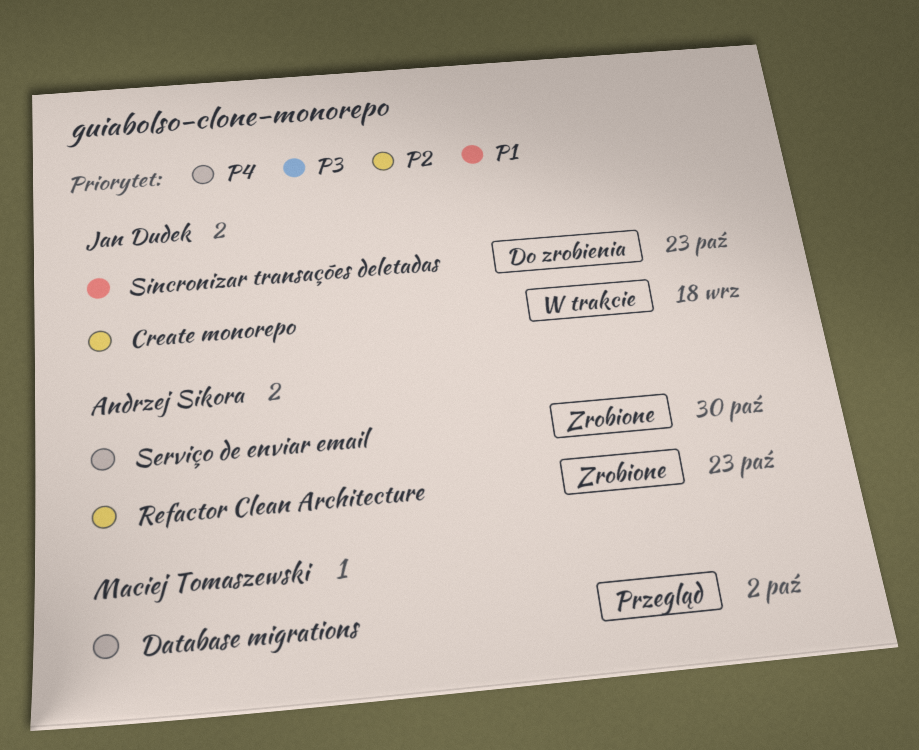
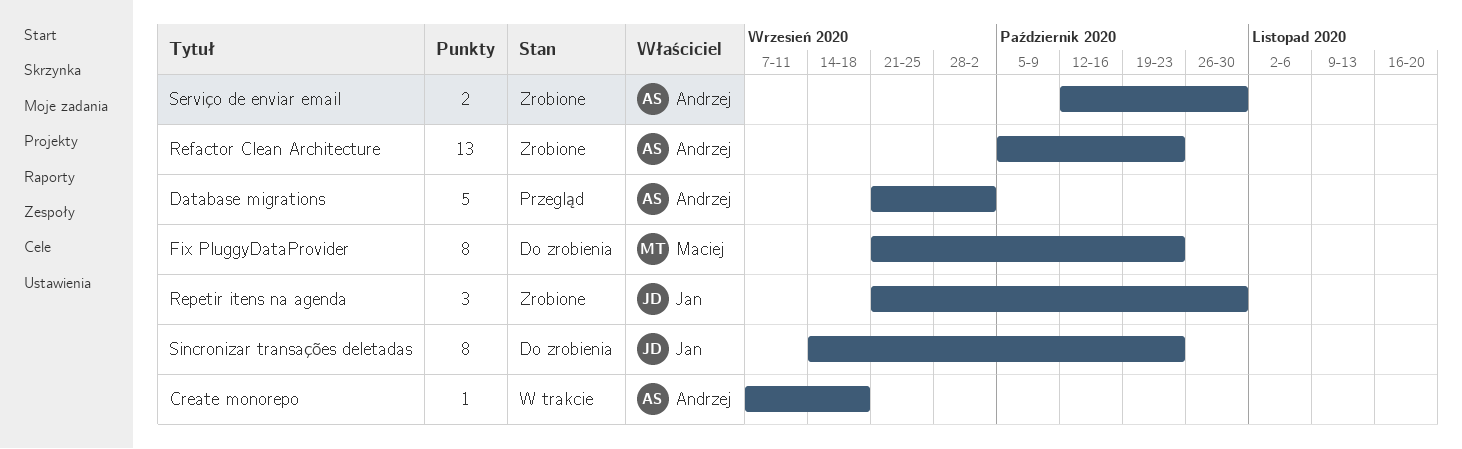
Create monorepo, owner: Jan Dudek -> Andrzej Sikora
Database migrations, owner: Maciej Tomaszewski -> Andrzej Sikora
Fix PluggyDataProvider: none -> present
Repetir itens na agenda: none -> present

